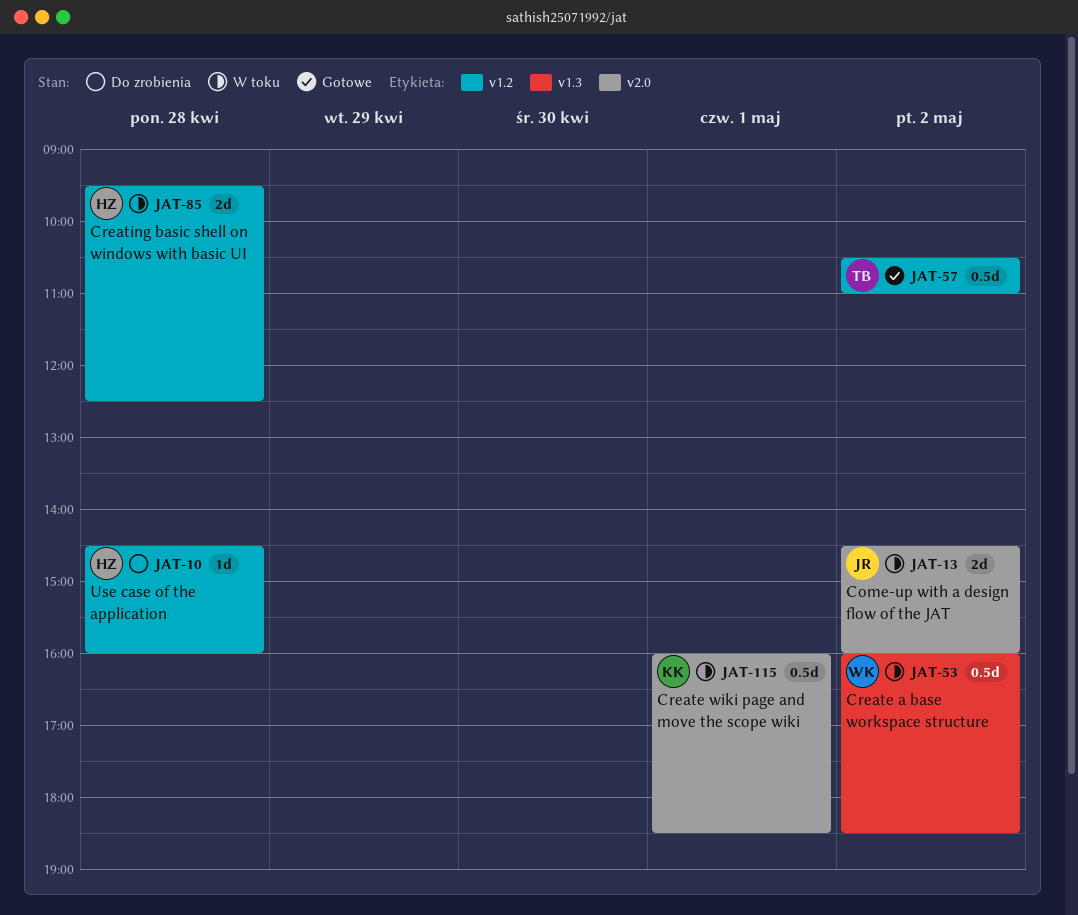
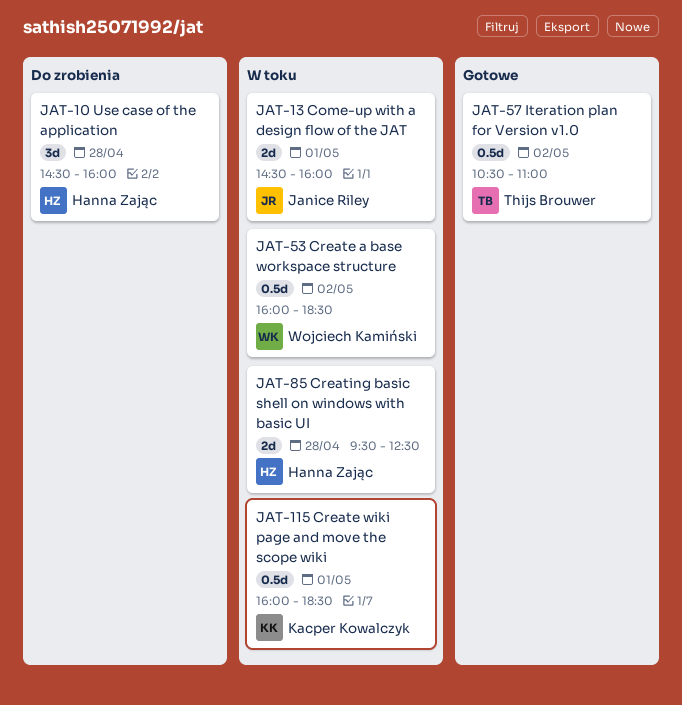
JAT-10, estimate: 1d -> 3d
JAT-13, day: May 2 -> May 1

